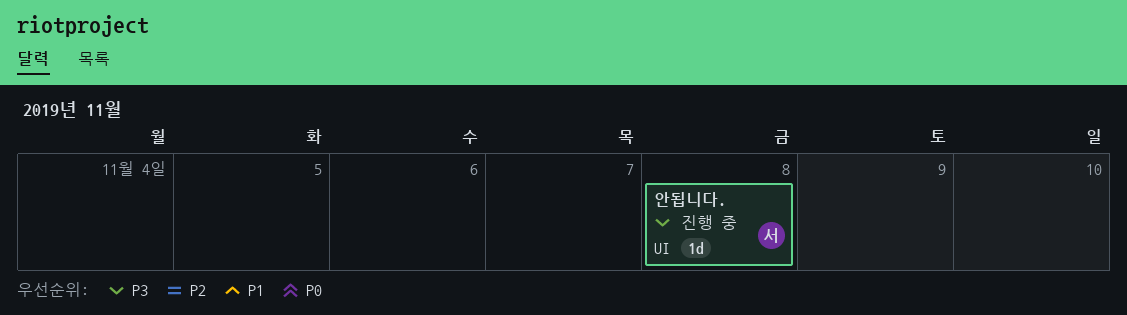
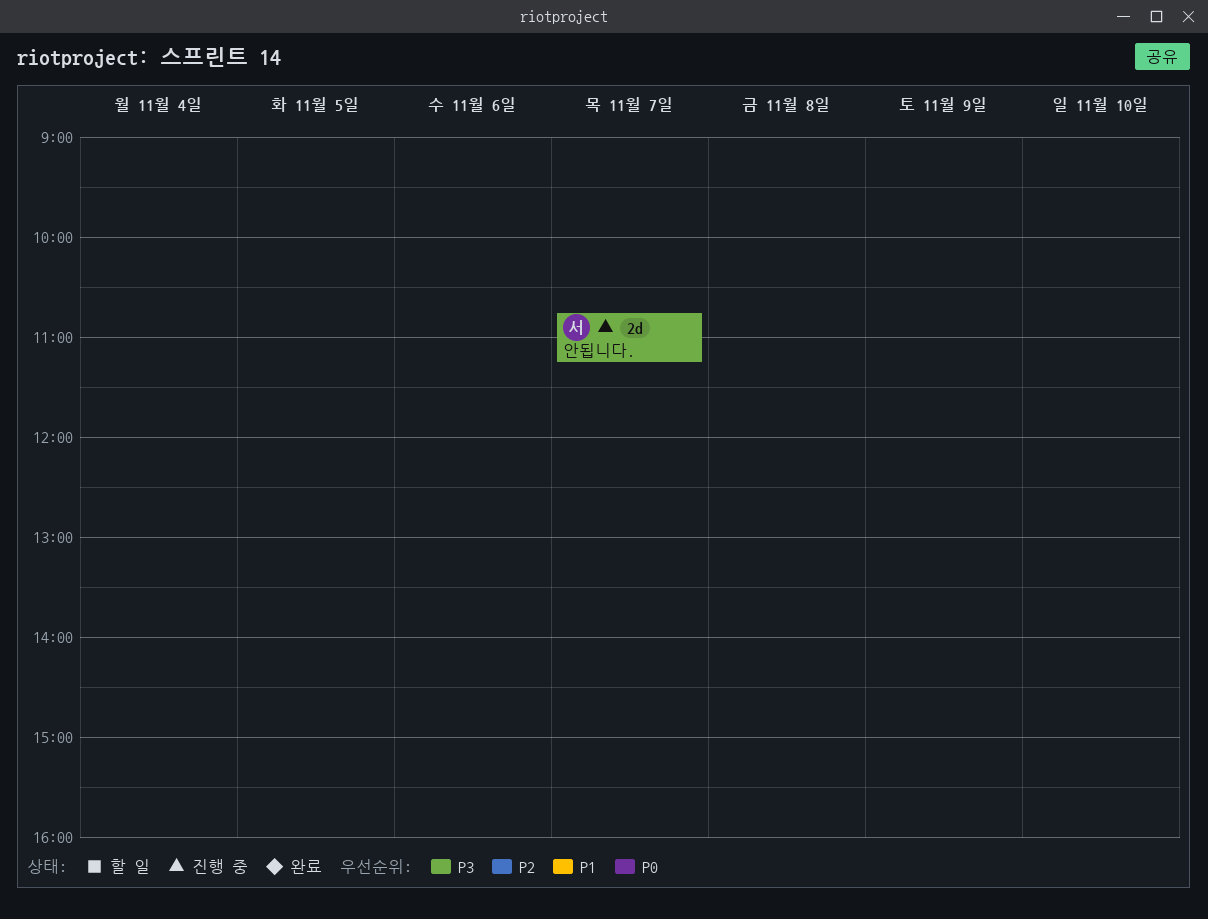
안됩니다., estimate: 1d -> 2d
안됩니다., day: Nov 8 -> Nov 7

